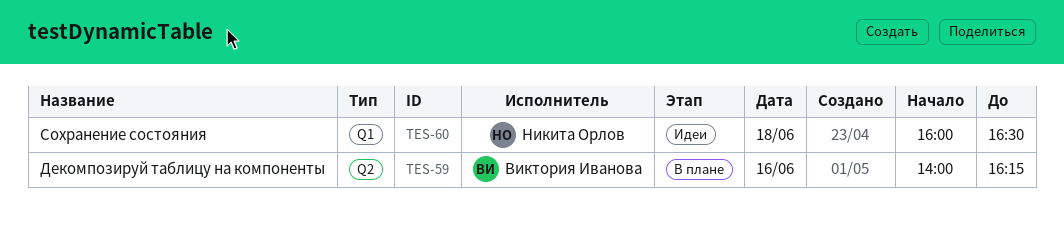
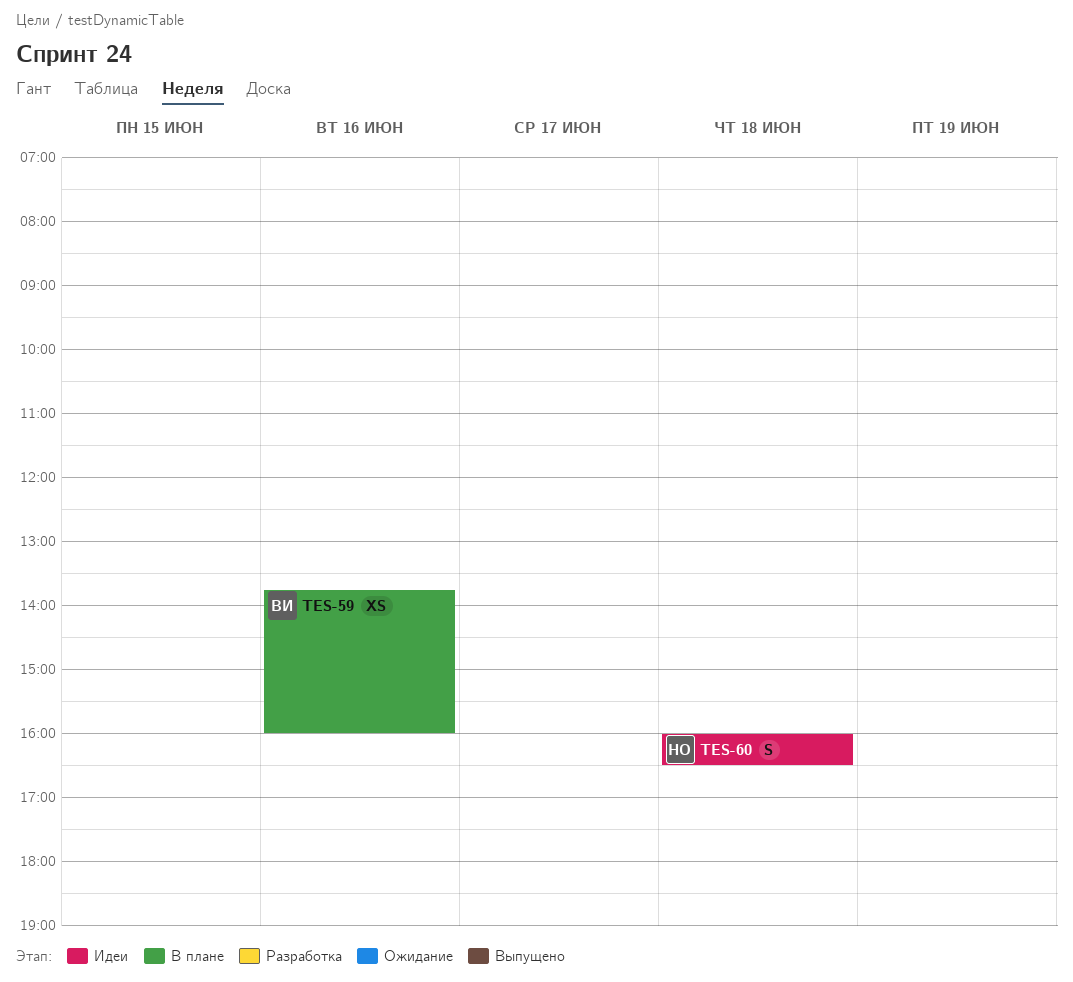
TES-59, begins: 14:00 -> 13:45
TES-59, ends: 16:15 -> 16:00

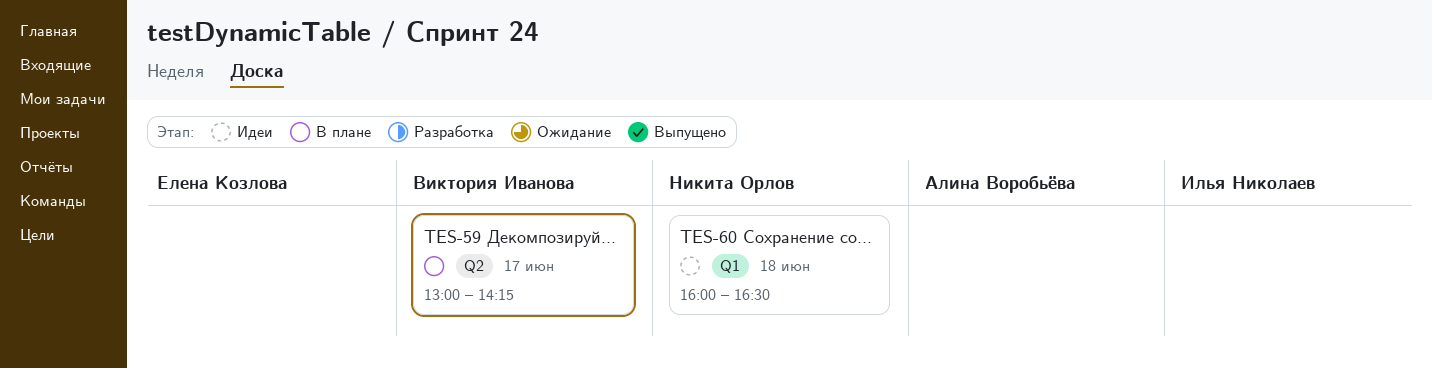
TES-59, day: Jun 16 -> Jun 17
TES-59, begins: 13:45 -> 13:00
TES-59, ends: 16:00 -> 14:15

